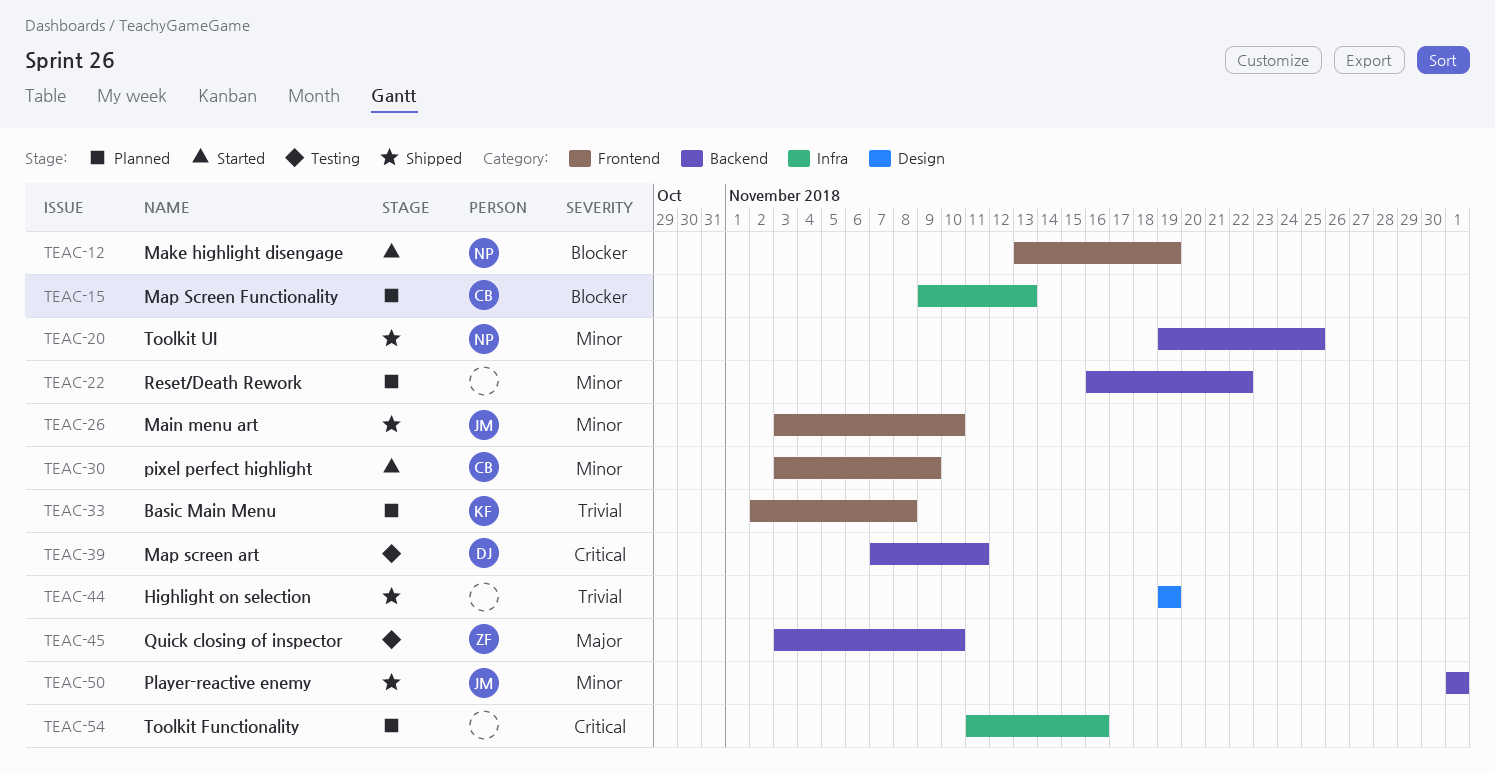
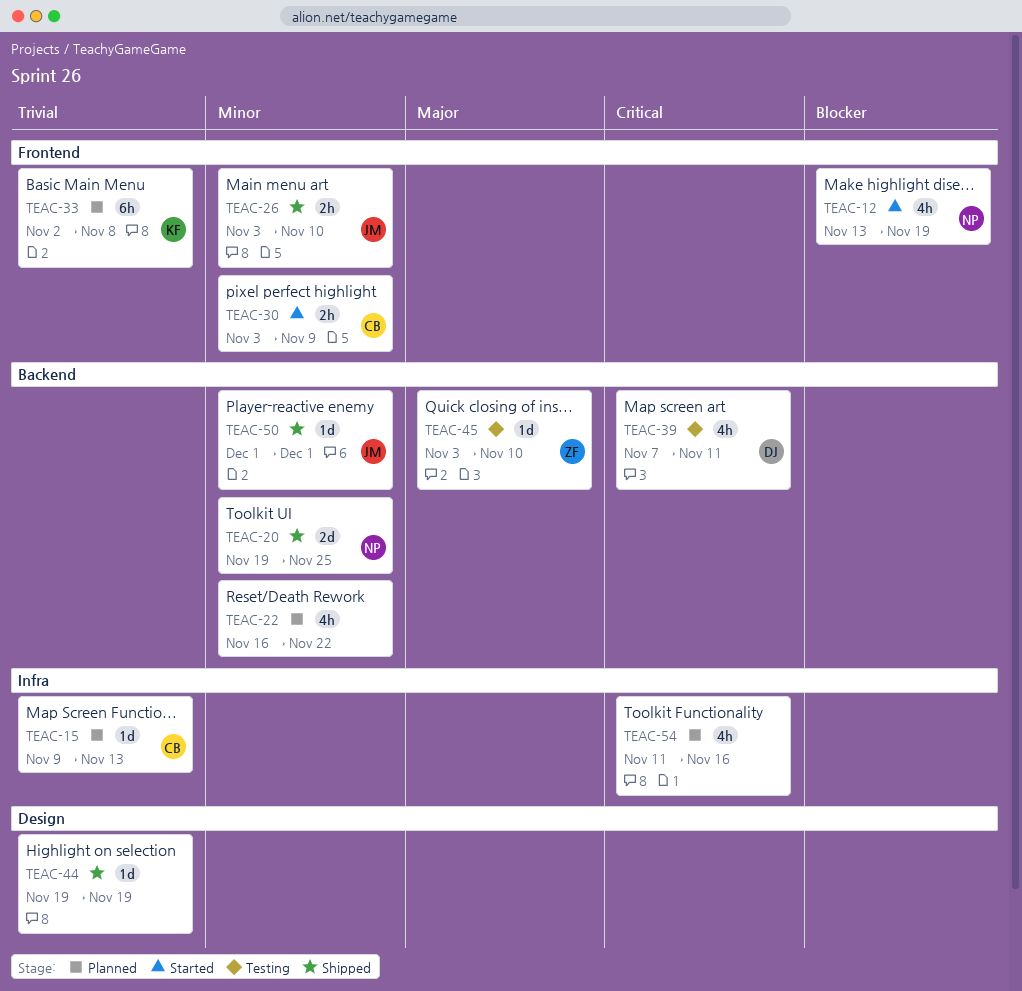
TEAC-15, priority: Blocker -> Trivial

